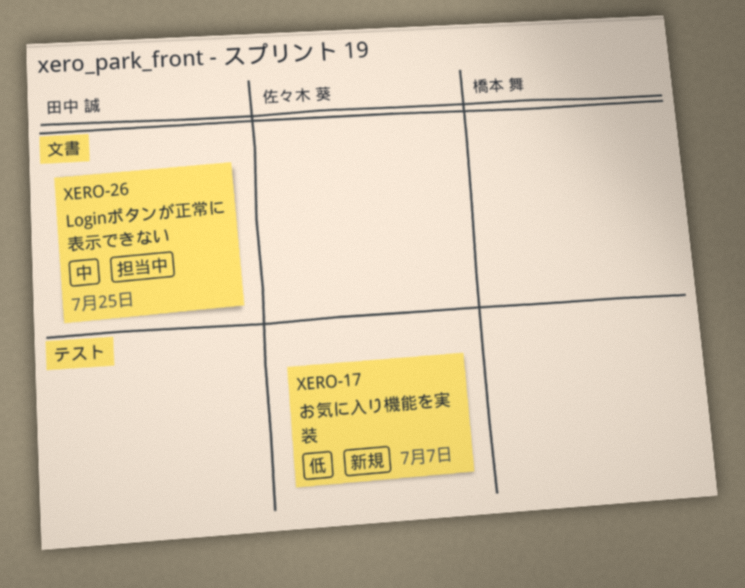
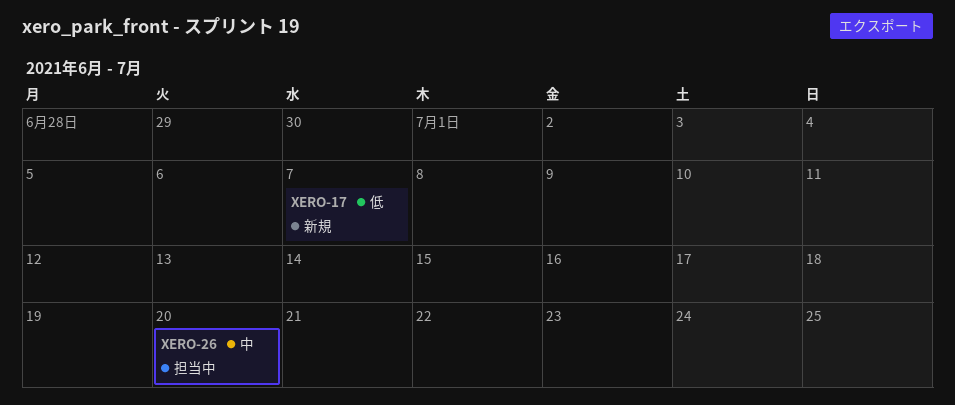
XERO-26, due: Jul 25 -> Jul 20

